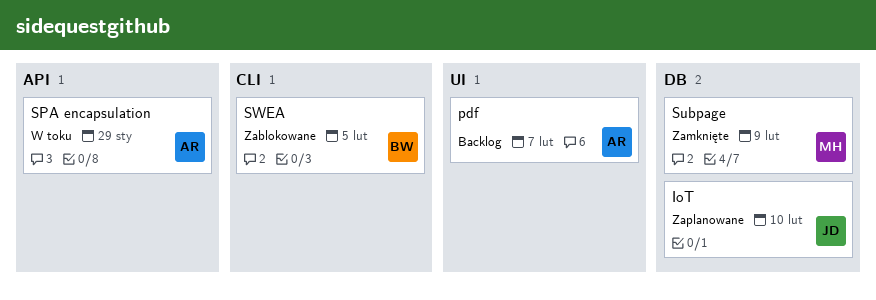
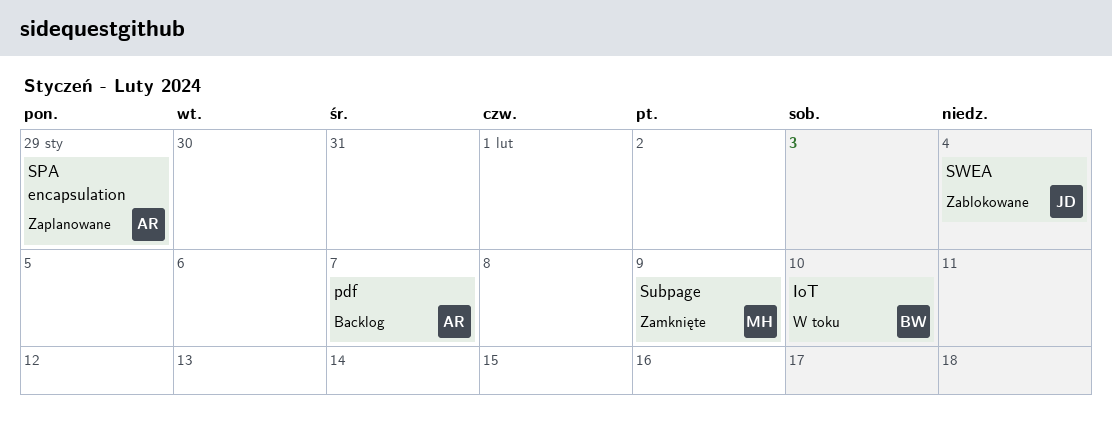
IoT, status: Zaplanowane -> W toku
IoT, owner: JD -> BW
SPA encapsulation, status: W toku -> Zaplanowane
SWEA, owner: BW -> JD
SWEA, due: Feb 5 -> Feb 4

